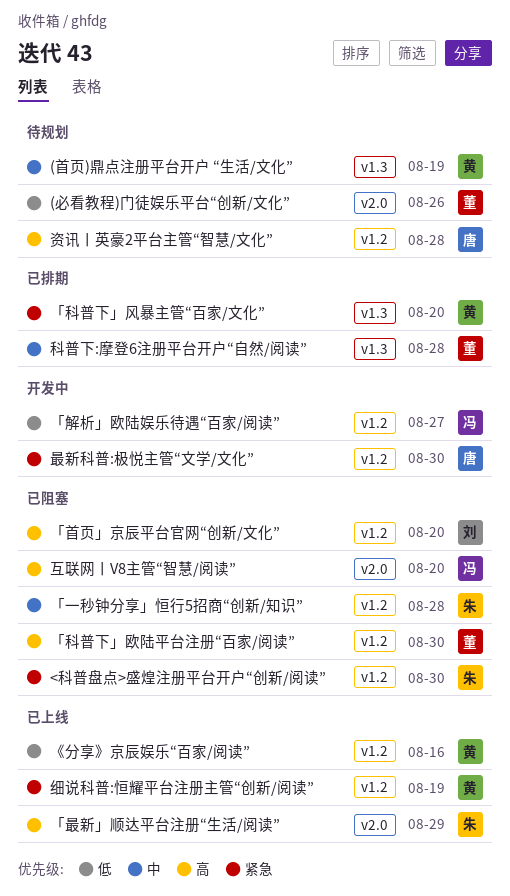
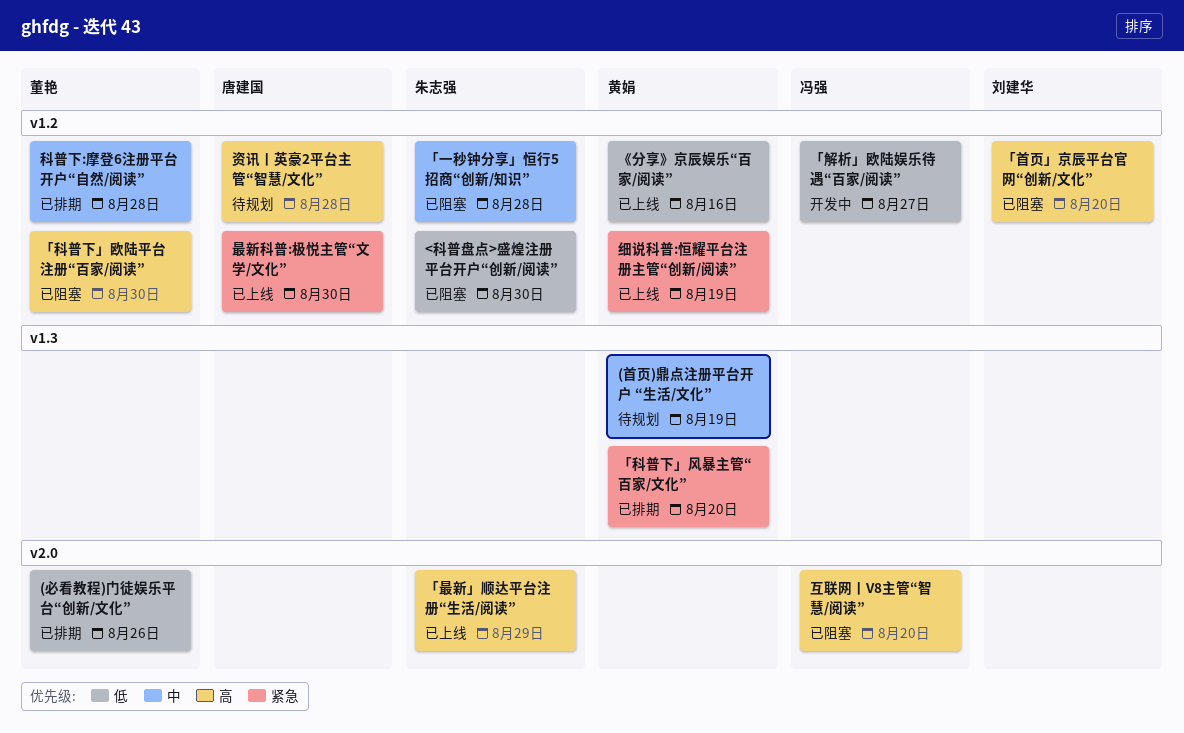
(必看教程)门徒娱乐平台“创新/文化”, status: 待规划 -> 已排期
<科普盘点>盛煌注册平台开户“创新/阅读”, priority: 紧急 -> 低
最新科普:极悦主管“文学/文化”, status: 开发中 -> 已上线
科普下:摩登6注册平台开户“自然/阅读”, label: v1.3 -> v1.2

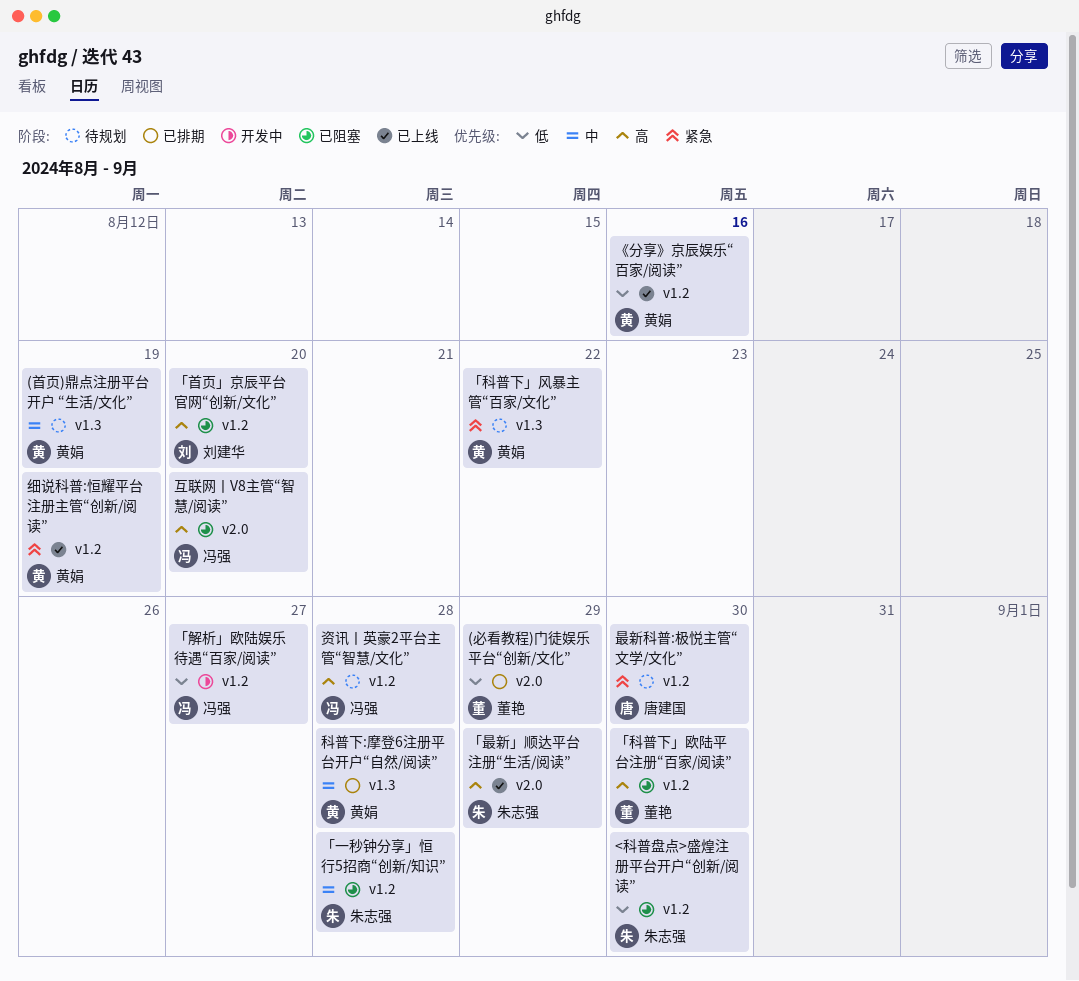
(必看教程)门徒娱乐平台“创新/文化”, due: Aug 26 -> Aug 29
「科普下」风暴主管“百家/文化”, status: 已排期 -> 待规划
「科普下」风暴主管“百家/文化”, due: Aug 20 -> Aug 22
最新科普:极悦主管“文学/文化”, status: 已上线 -> 待规划
科普下:摩登6注册平台开户“自然/阅读”, owner: 董艳 -> 黄娟
科普下:摩登6注册平台开户“自然/阅读”, label: v1.2 -> v1.3
资讯丨英豪2平台主管“智慧/文化”, owner: 唐建国 -> 冯强

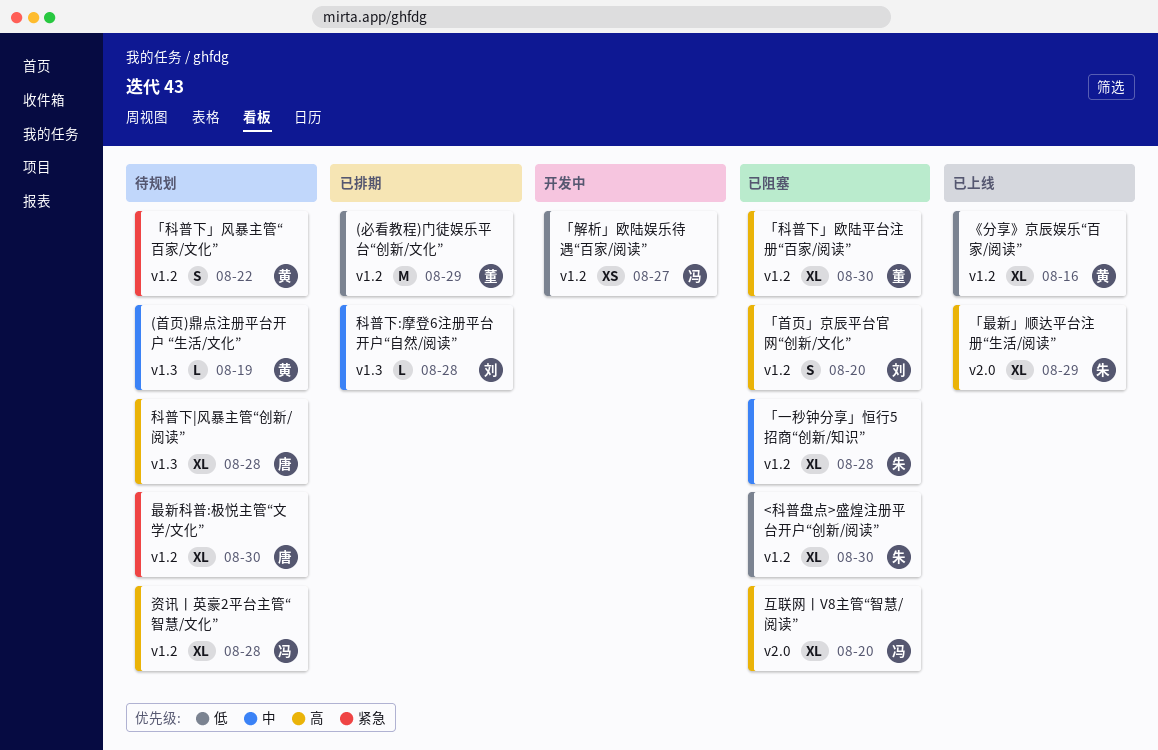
(必看教程)门徒娱乐平台“创新/文化”, label: v2.0 -> v1.2
「科普下」风暴主管“百家/文化”, label: v1.3 -> v1.2
科普下:摩登6注册平台开户“自然/阅读”, owner: 黄娟 -> 刘建华
科普下|风暴主管“创新/阅读”: none -> present
细说科普:恒耀平台注册主管“创新/阅读”: present -> none

